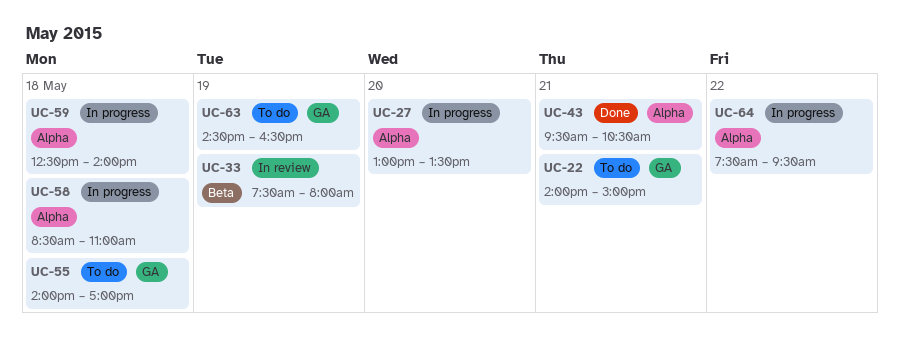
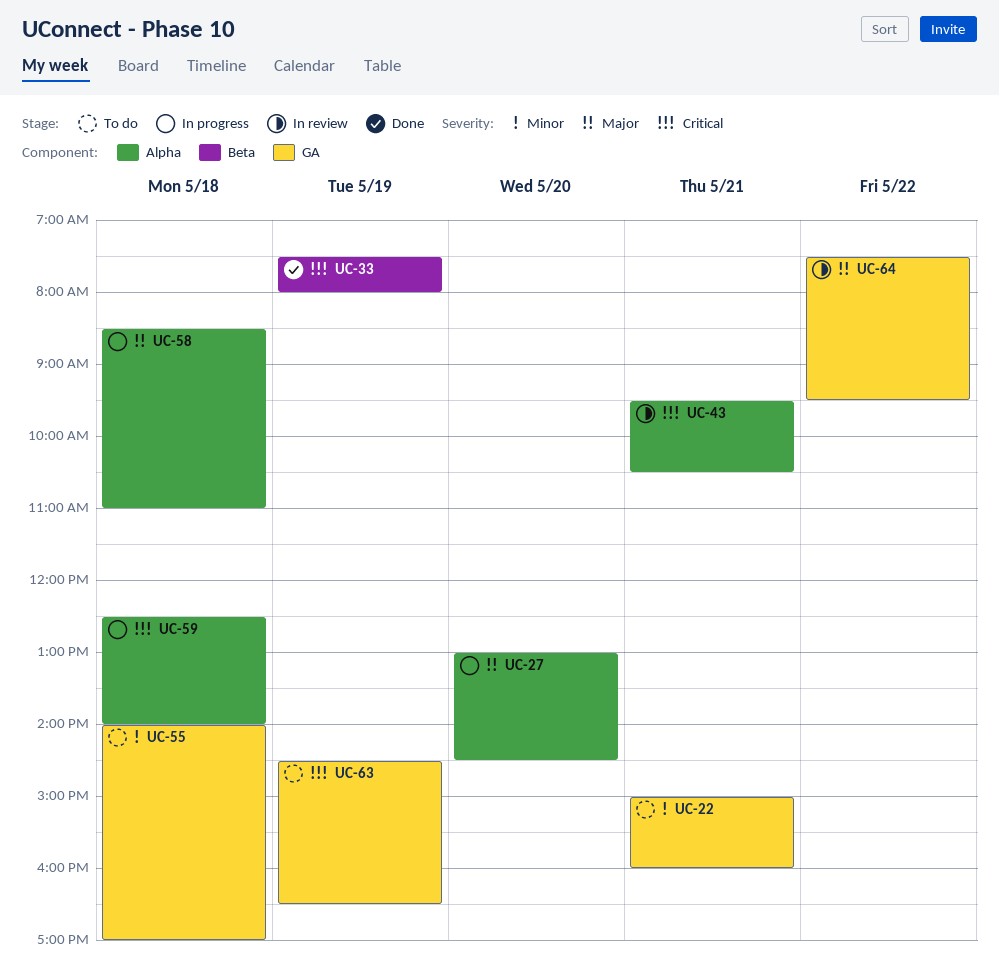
UC-22, begins: 14:00 -> 15:00
UC-22, ends: 15:00 -> 16:00
UC-27, ends: 13:30 -> 14:30
UC-33, status: In review -> Done
UC-43, status: Done -> In review
UC-64, status: In progress -> In review
UC-64, label: Alpha -> GA

